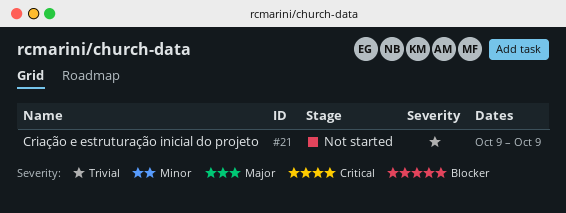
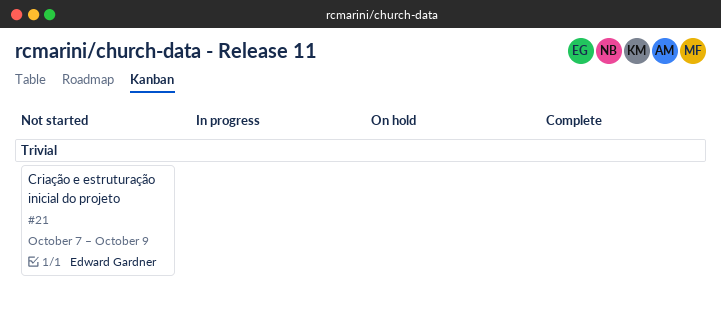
#21, start: Oct 9 -> Oct 7

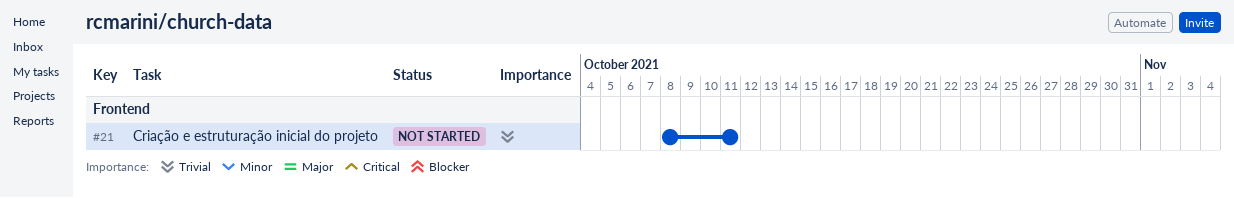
#21, start: Oct 7 -> Oct 8
#21, due: Oct 9 -> Oct 11

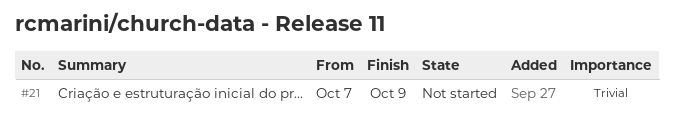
#21, start: Oct 8 -> Oct 7
#21, due: Oct 11 -> Oct 9

